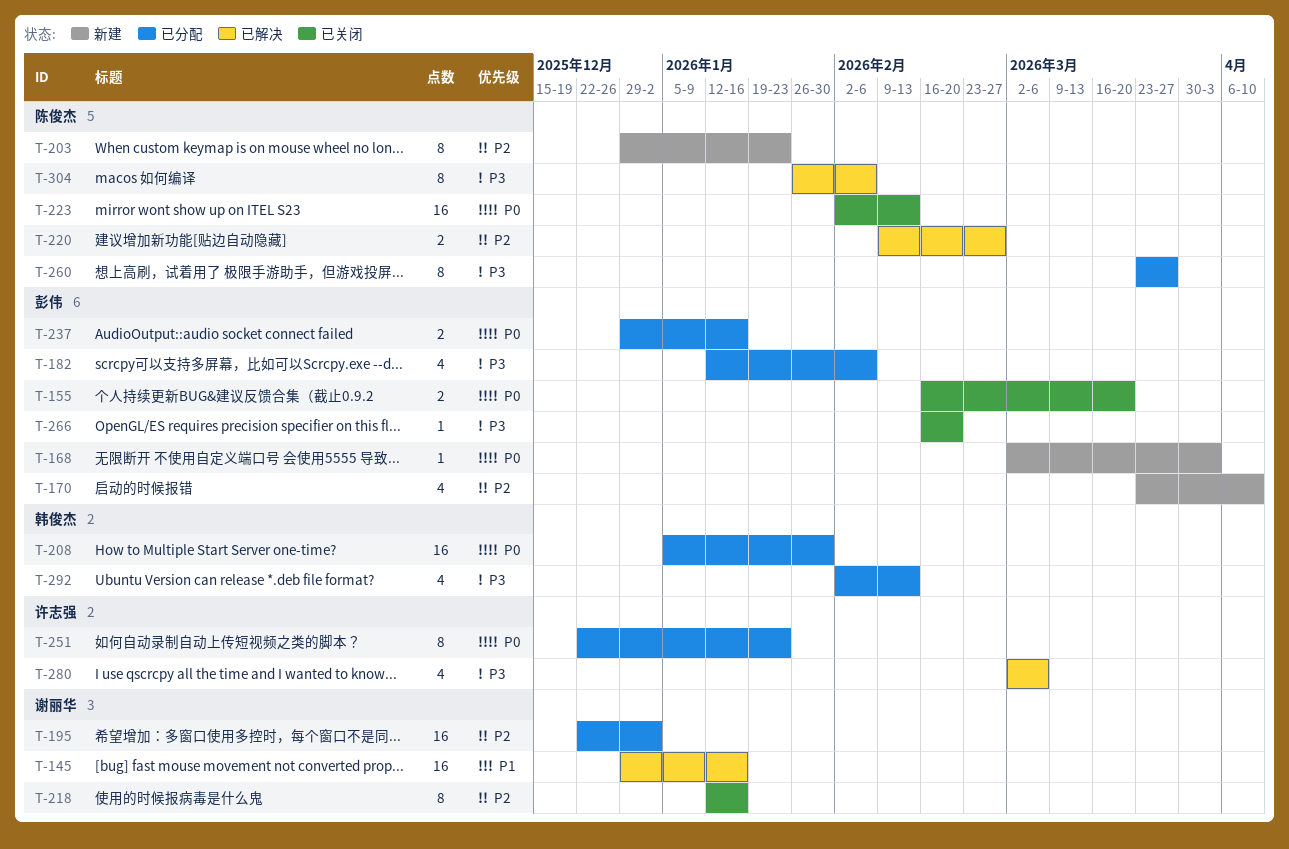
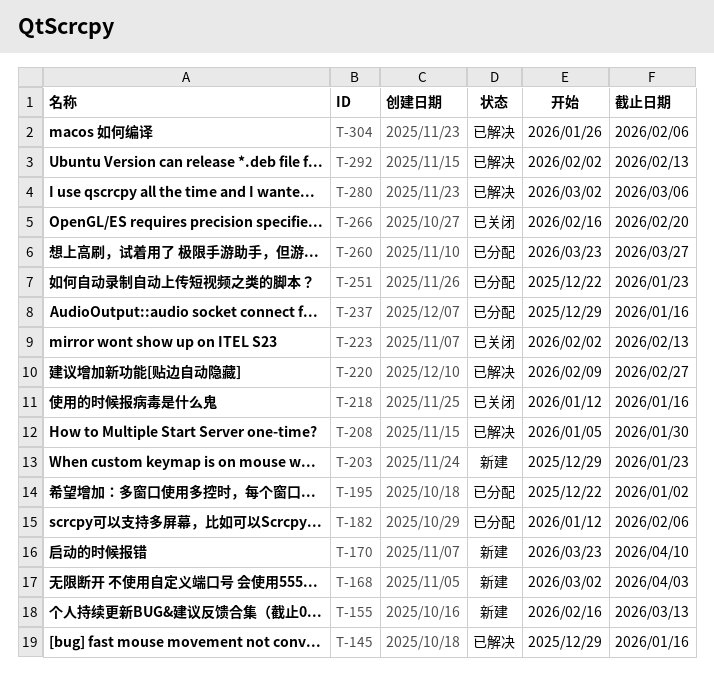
T-155, status: 已关闭 -> 新建
T-155, due: Mar 20 -> Mar 13
T-208, status: 已分配 -> 已解决
T-292, status: 已分配 -> 已解决

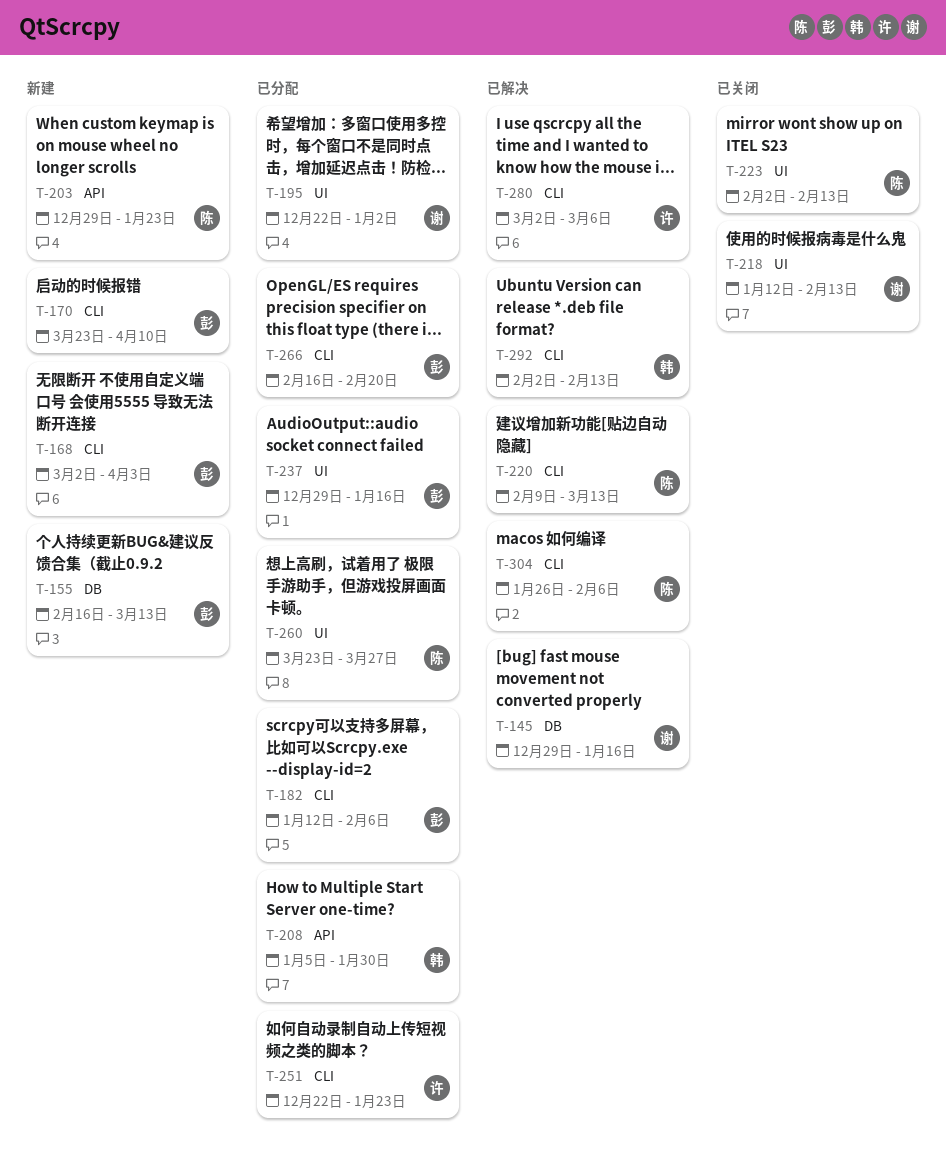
T-208, status: 已解决 -> 已分配
T-218, due: Jan 16 -> Feb 13
T-220, due: Feb 27 -> Mar 13
T-266, status: 已关闭 -> 已分配

